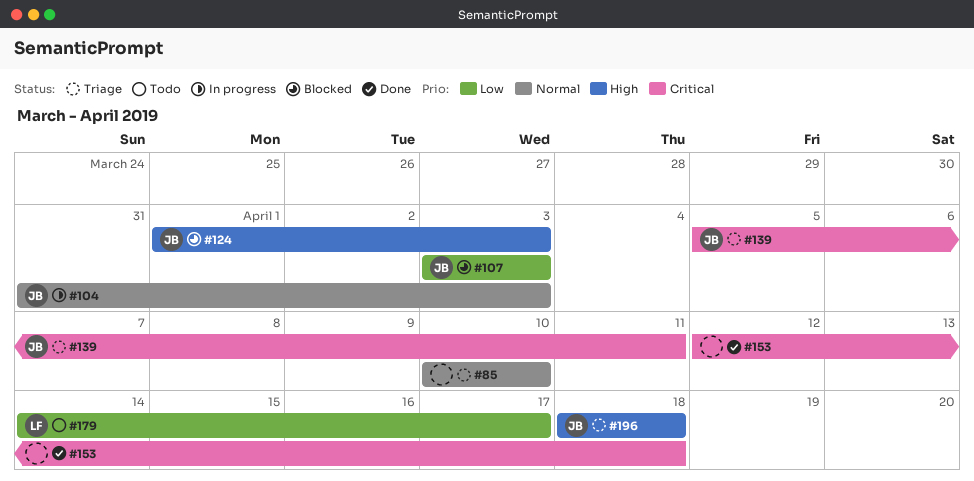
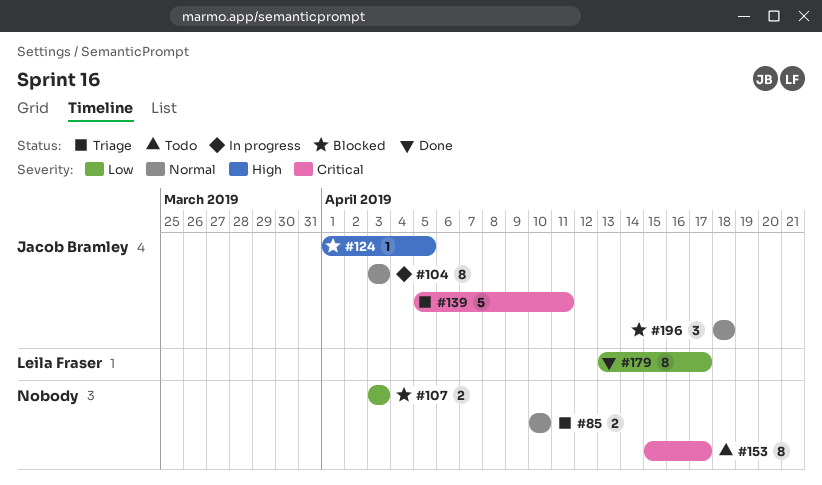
#104, start: Mar 31 -> Apr 3
#107, owner: Jacob Bramley -> none
#124, due: Apr 3 -> Apr 5
#153, status: Done -> Todo
#153, start: Apr 12 -> Apr 15
#153, due: Apr 18 -> Apr 17
#179, status: Todo -> Done
#179, start: Apr 14 -> Apr 13
#196, status: Triage -> Blocked
#196, priority: High -> Normal

